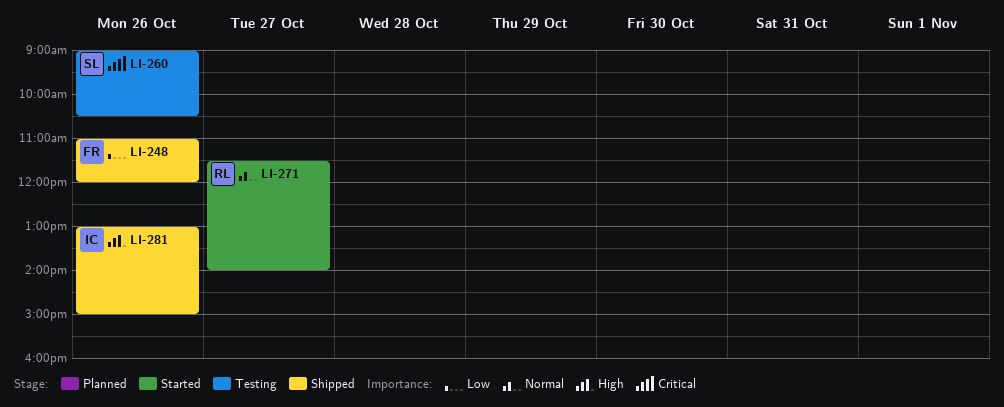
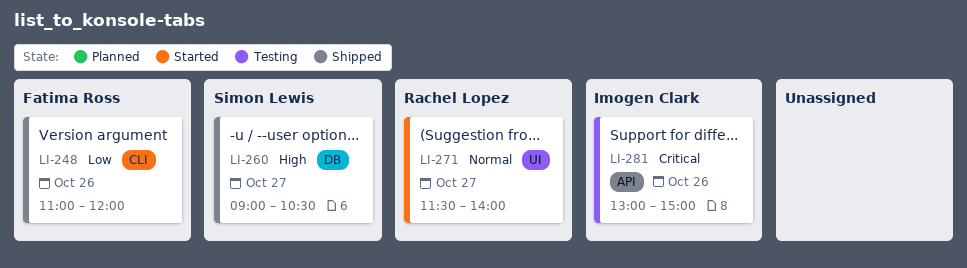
LI-260, status: Testing -> Shipped
LI-260, priority: Critical -> High
LI-260, day: Oct 26 -> Oct 27
LI-281, status: Shipped -> Testing
LI-281, priority: High -> Critical

